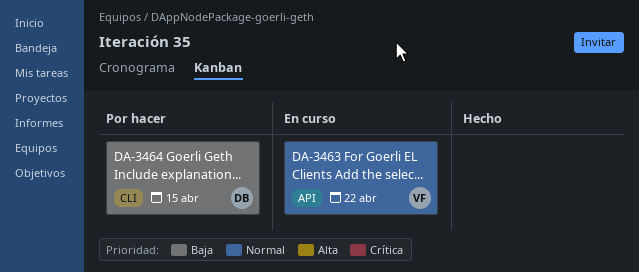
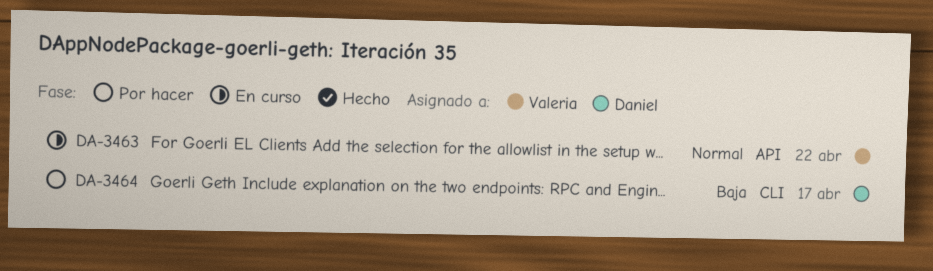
DA-3464, due: Apr 15 -> Apr 17

